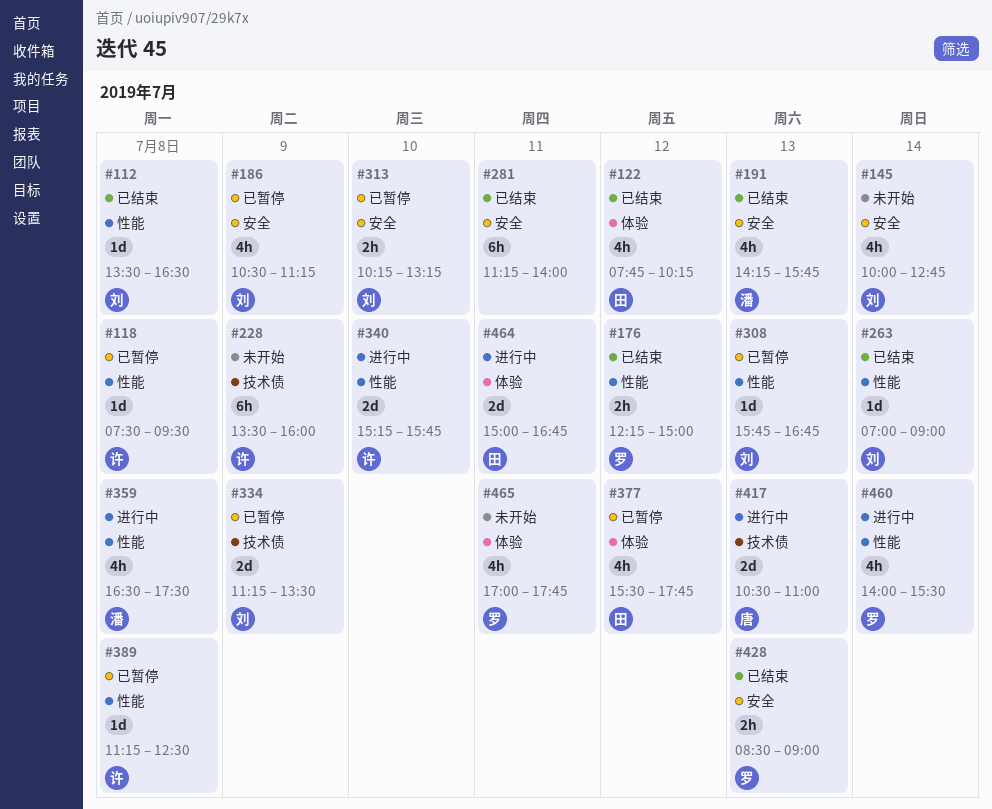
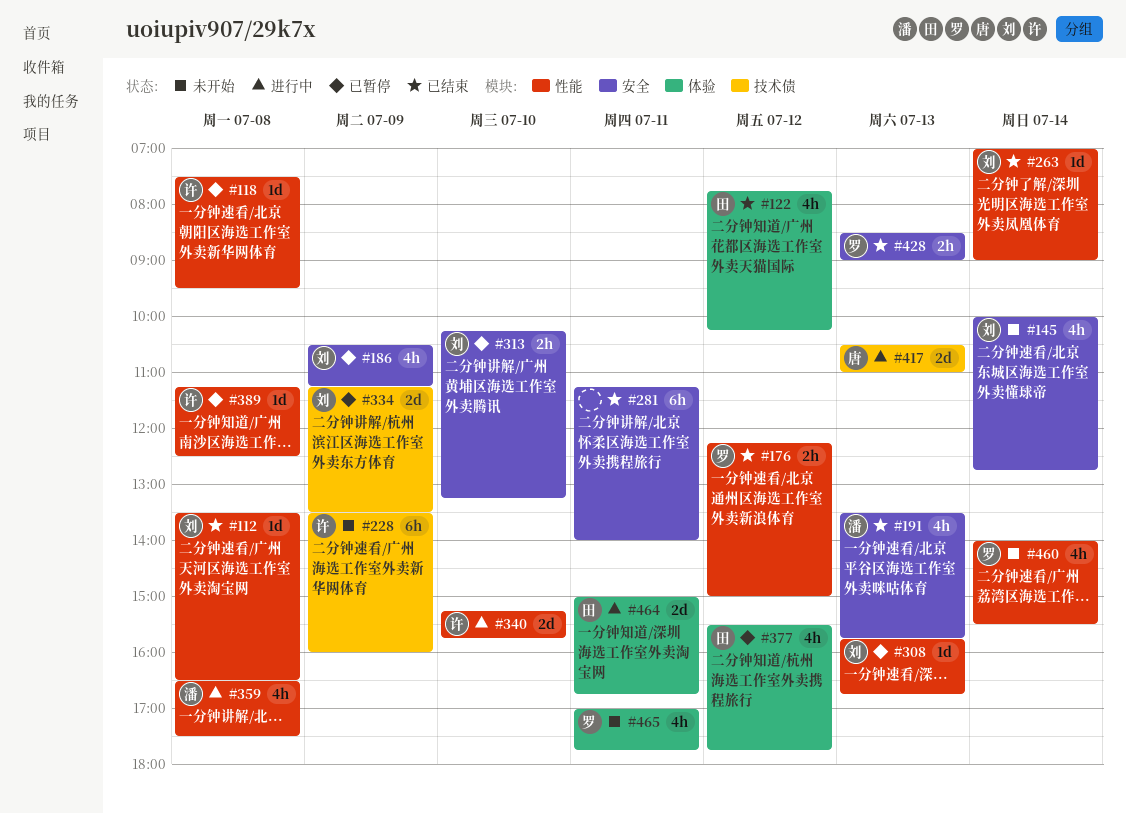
#191, begins: 14:15 -> 13:30
#460, status: 进行中 -> 未开始

